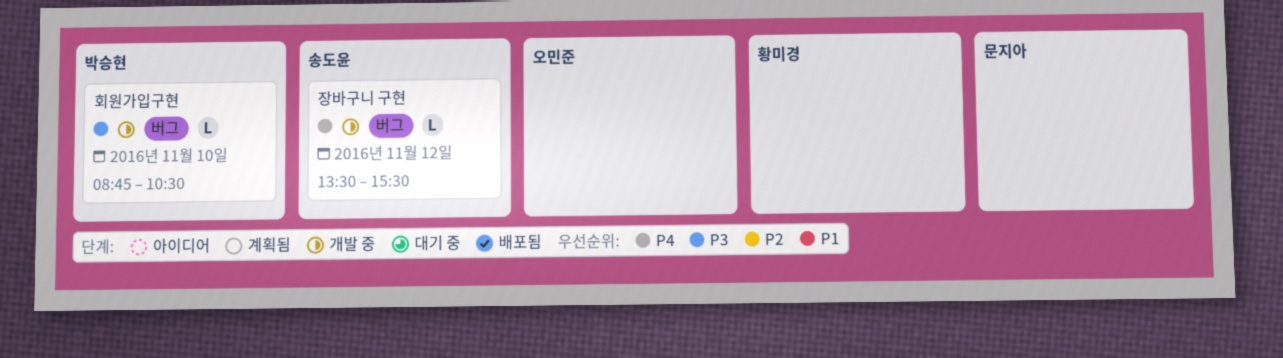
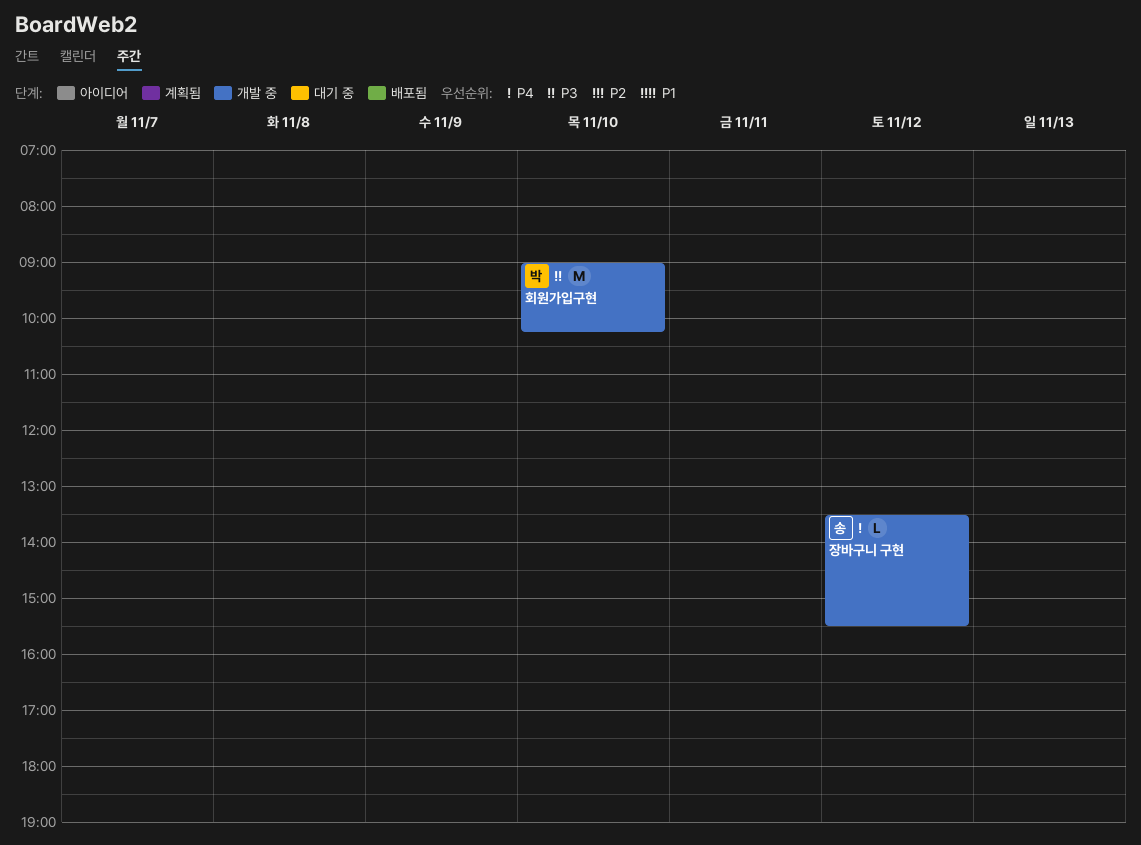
회원가입구현, estimate: L -> M
회원가입구현, begins: 08:45 -> 09:00
회원가입구현, ends: 10:30 -> 10:15

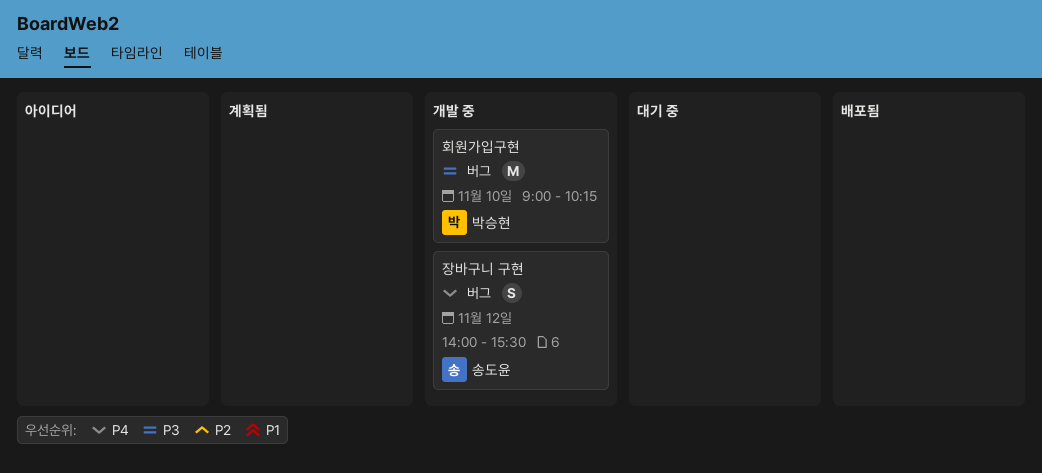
장바구니 구현, estimate: L -> S
장바구니 구현, begins: 13:30 -> 14:00

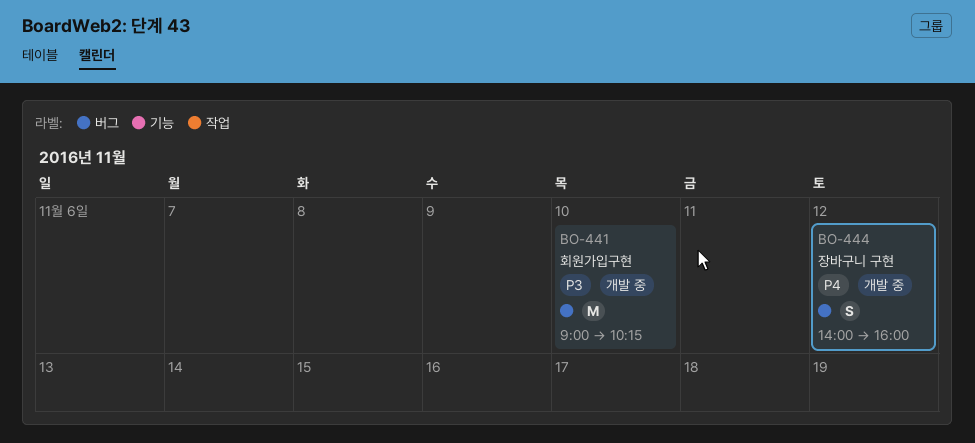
장바구니 구현, ends: 15:30 -> 16:00

